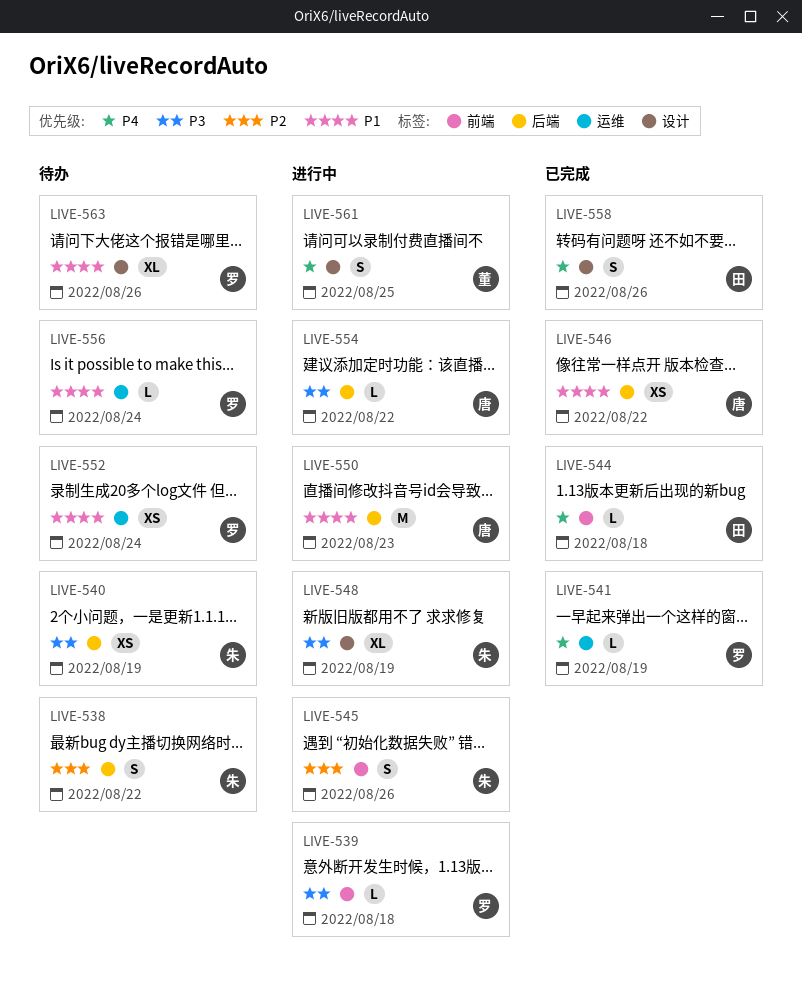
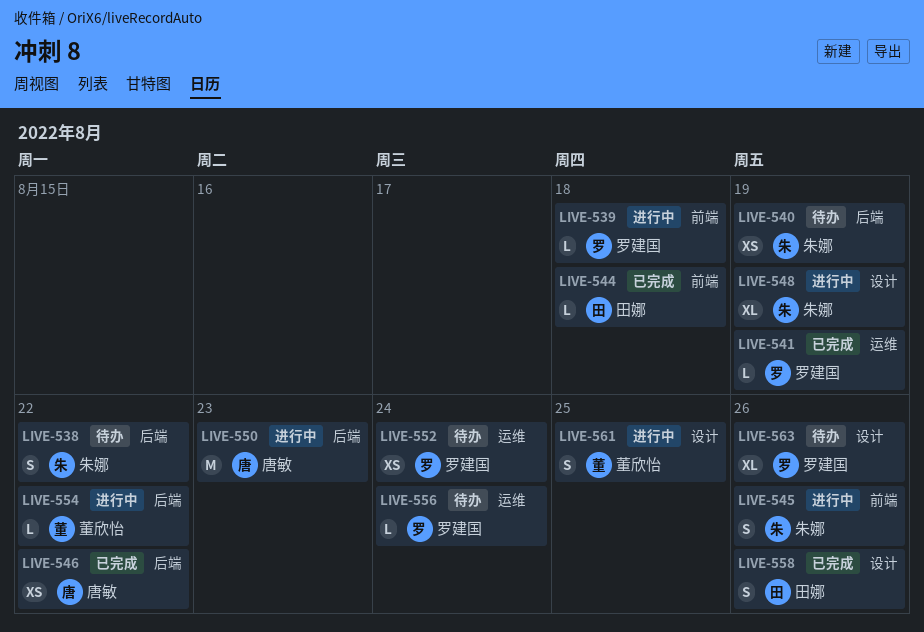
LIVE-554, owner: 唐敏 -> 董欣怡

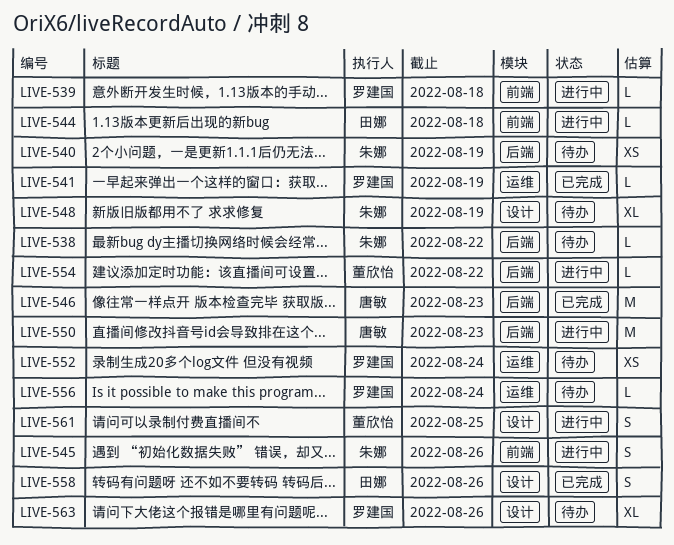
LIVE-538, estimate: S -> L
LIVE-544, status: 已完成 -> 进行中
LIVE-546, estimate: XS -> M
LIVE-546, due: Aug 22 -> Aug 23
LIVE-548, status: 进行中 -> 待办

